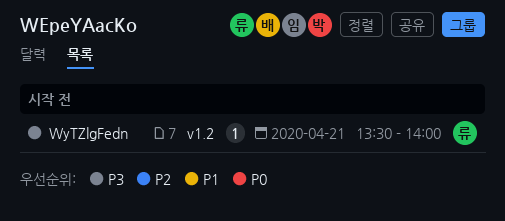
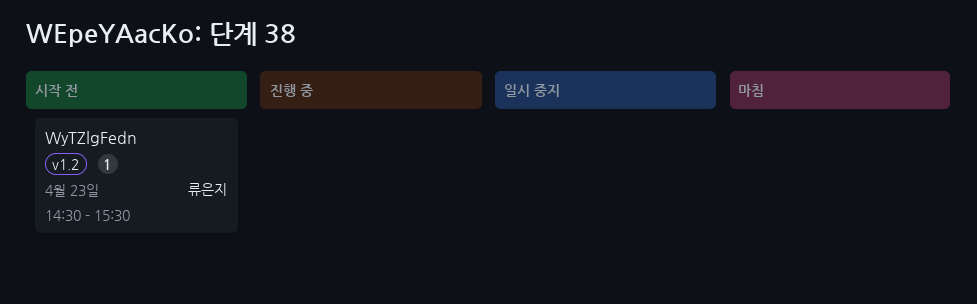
WyTZlgFedn, day: Apr 21 -> Apr 23
WyTZlgFedn, begins: 13:30 -> 14:30
WyTZlgFedn, ends: 14:00 -> 15:30

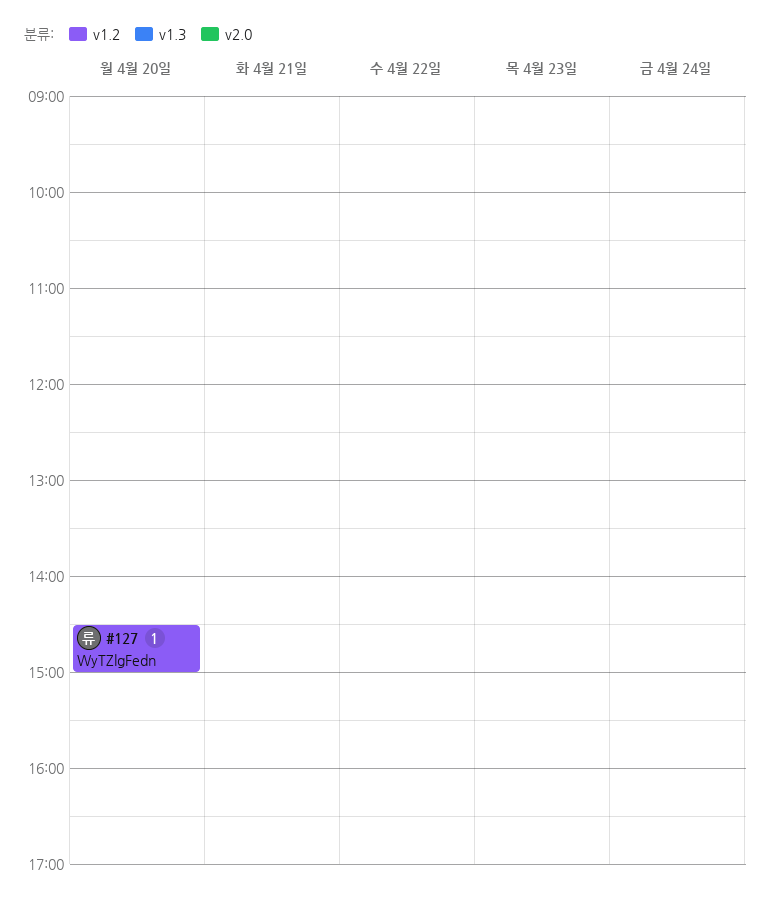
WyTZlgFedn, day: Apr 23 -> Apr 20
WyTZlgFedn, ends: 15:30 -> 15:00

